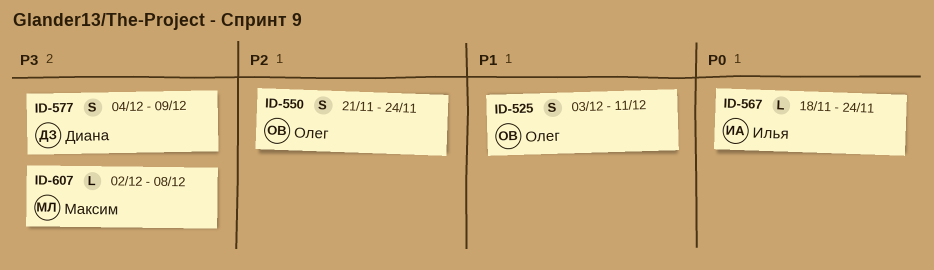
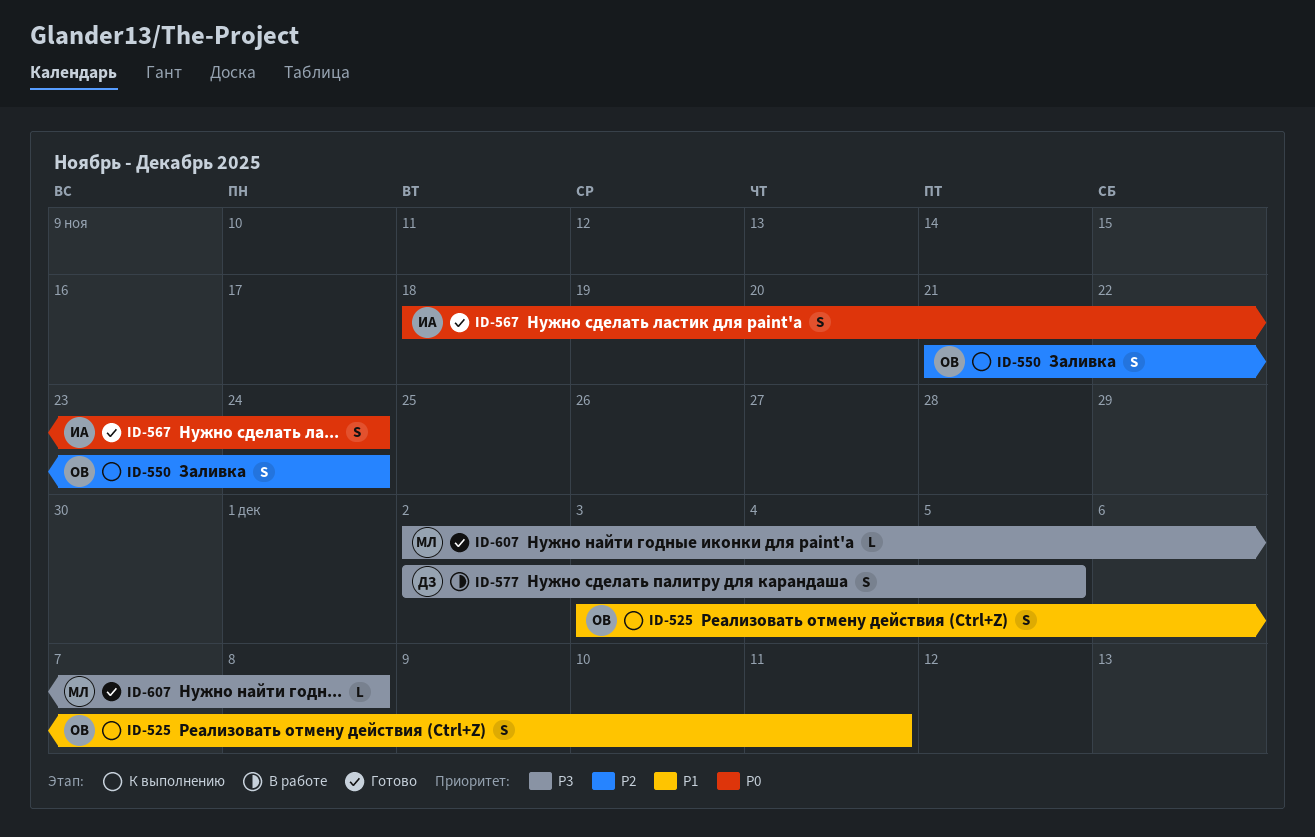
ID-567, estimate: L -> S
ID-577, start: Dec 4 -> Dec 2
ID-577, due: Dec 9 -> Dec 5

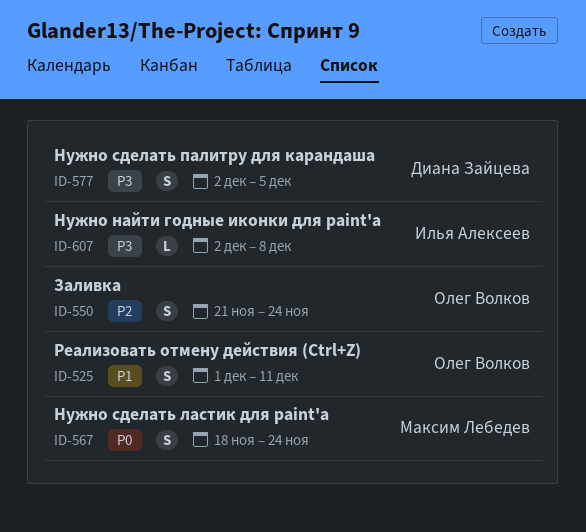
ID-525, start: Dec 3 -> Dec 1
ID-567, owner: Илья Алексеев -> Максим Лебедев
ID-607, owner: Максим Лебедев -> Илья Алексеев

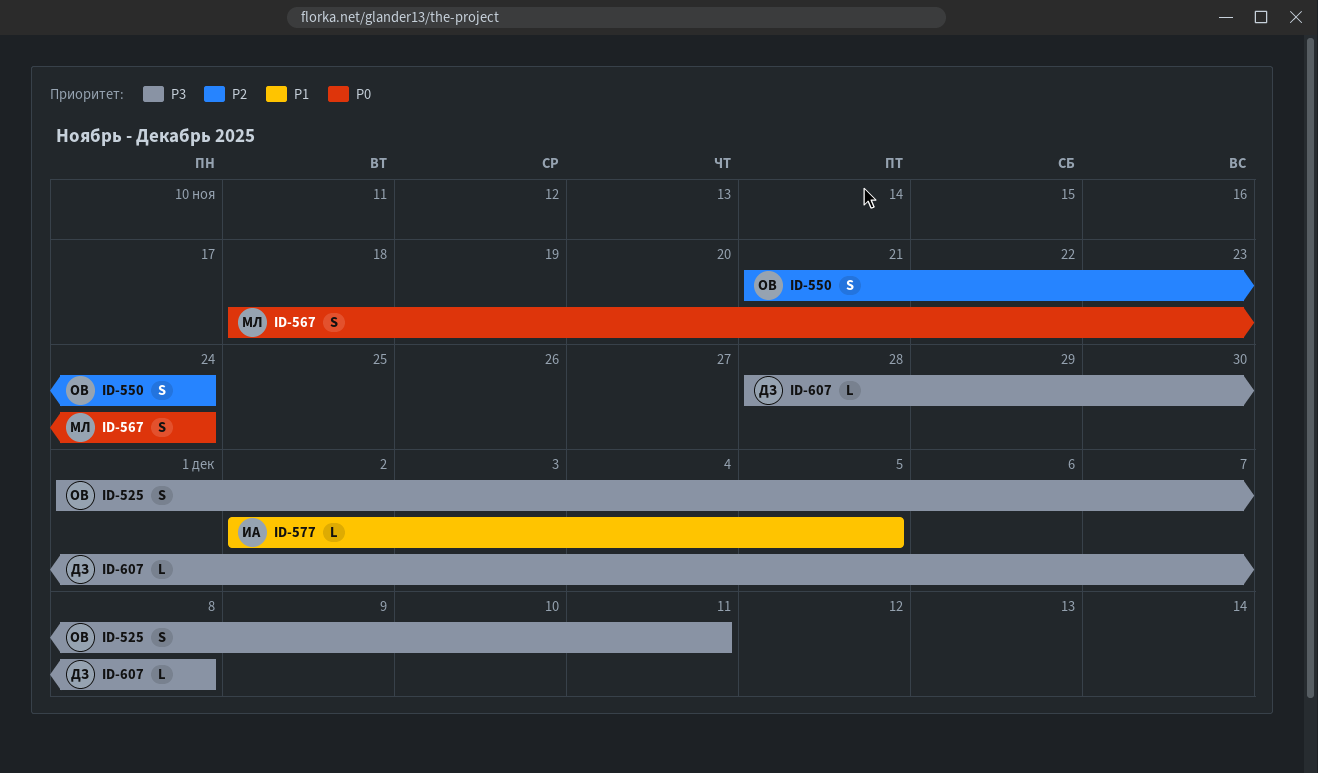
ID-525, priority: P1 -> P3
ID-577, owner: Диана Зайцева -> Илья Алексеев
ID-577, priority: P3 -> P1
ID-577, estimate: S -> L
ID-607, owner: Илья Алексеев -> Диана Зайцева
ID-607, start: Dec 2 -> Nov 28

